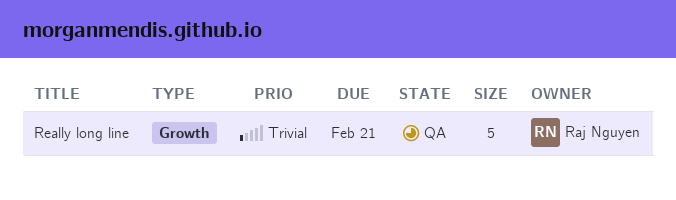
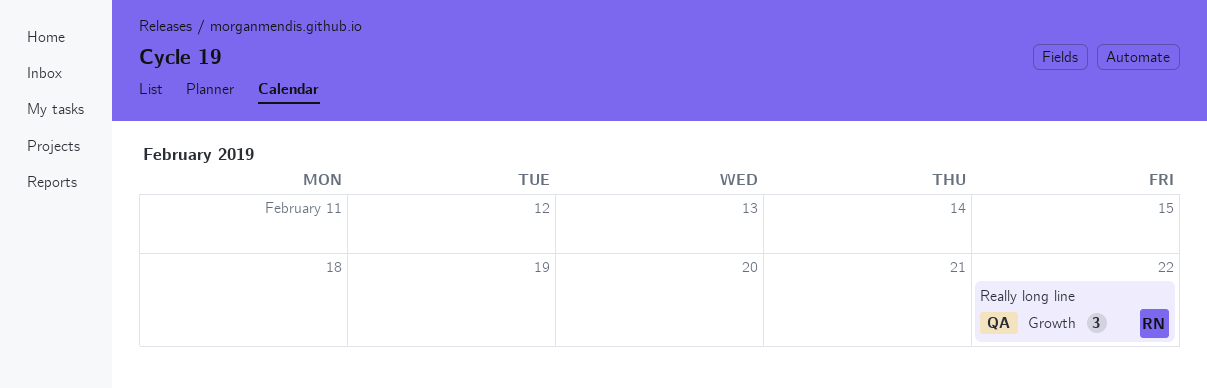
Really long line, estimate: 5 -> 3
Really long line, due: Feb 21 -> Feb 22

